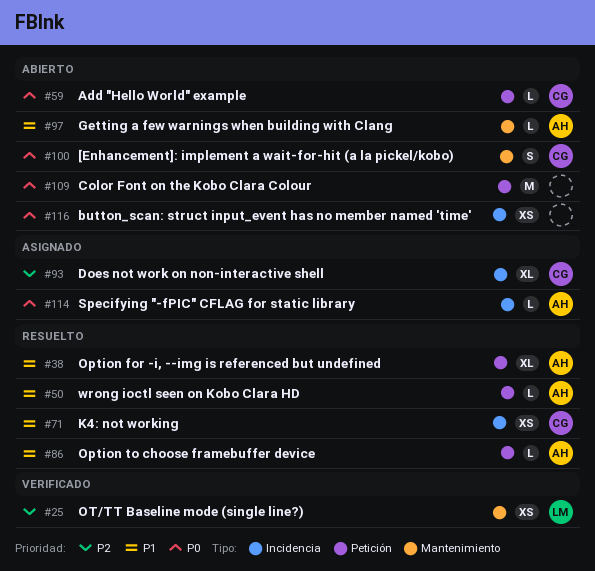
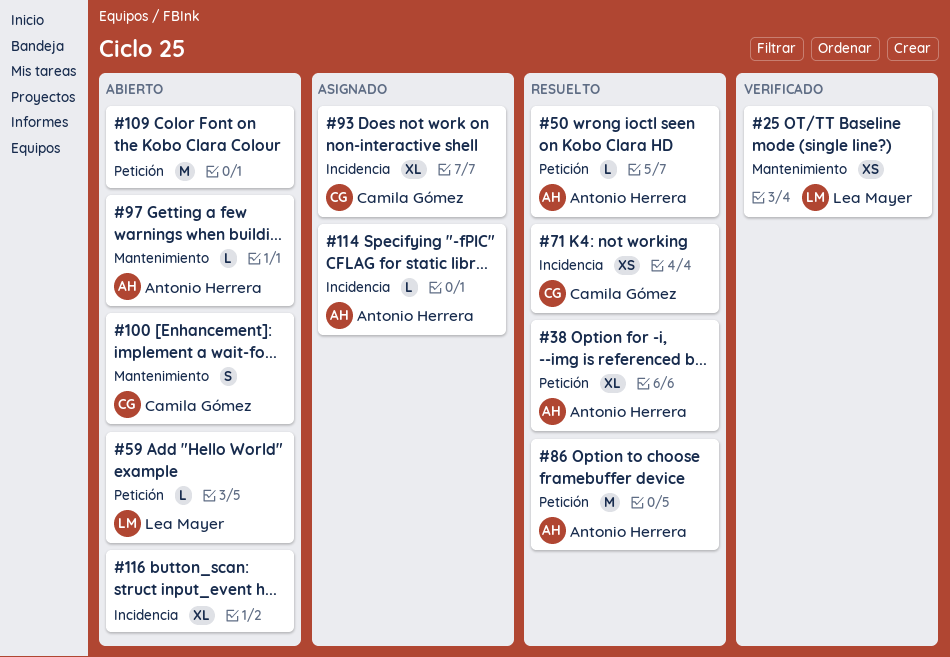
#59, owner: Camila Gómez -> Lea Mayer
#86, estimate: L -> M
#116, estimate: XS -> XL

